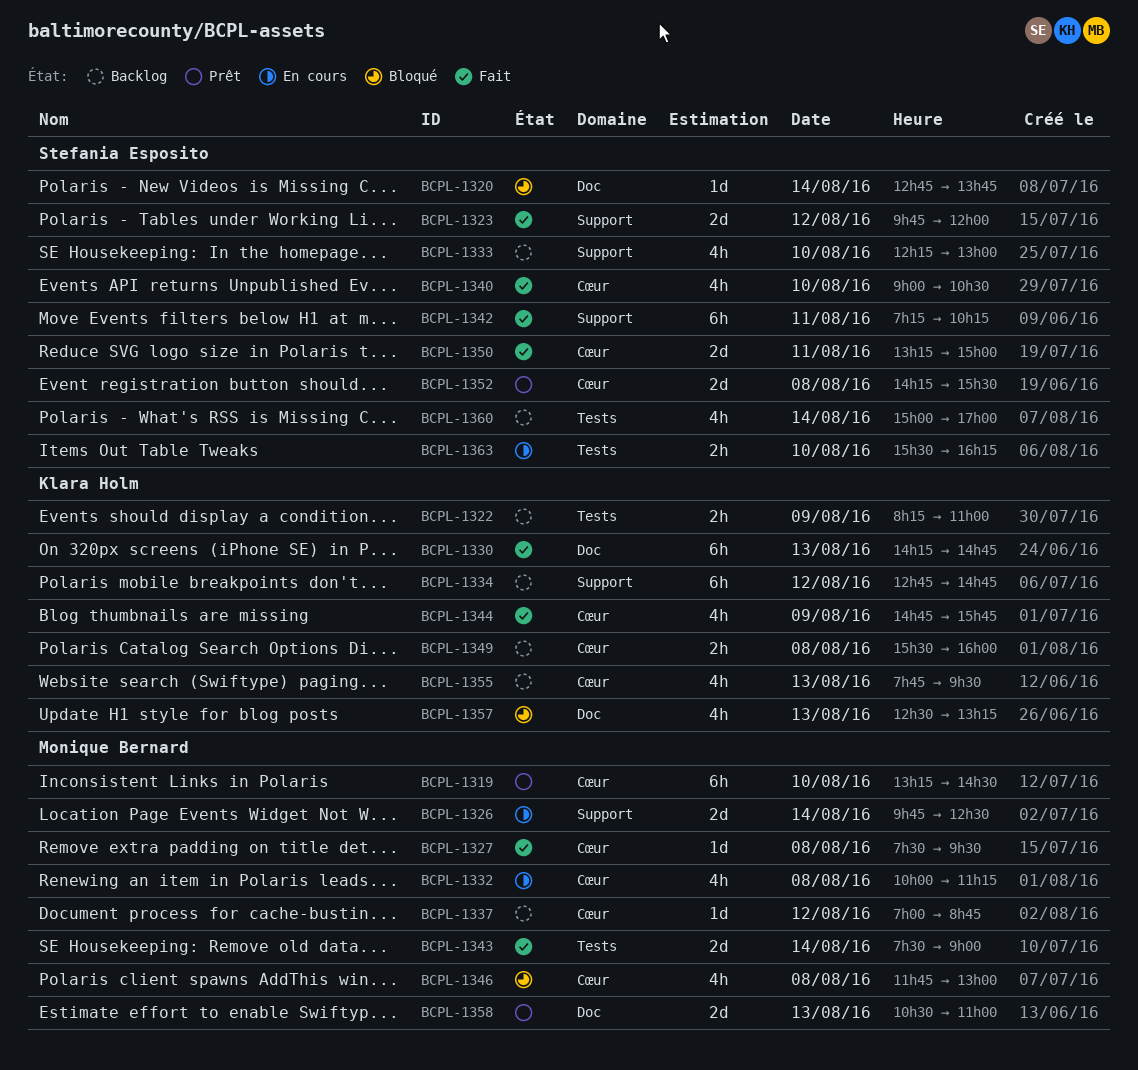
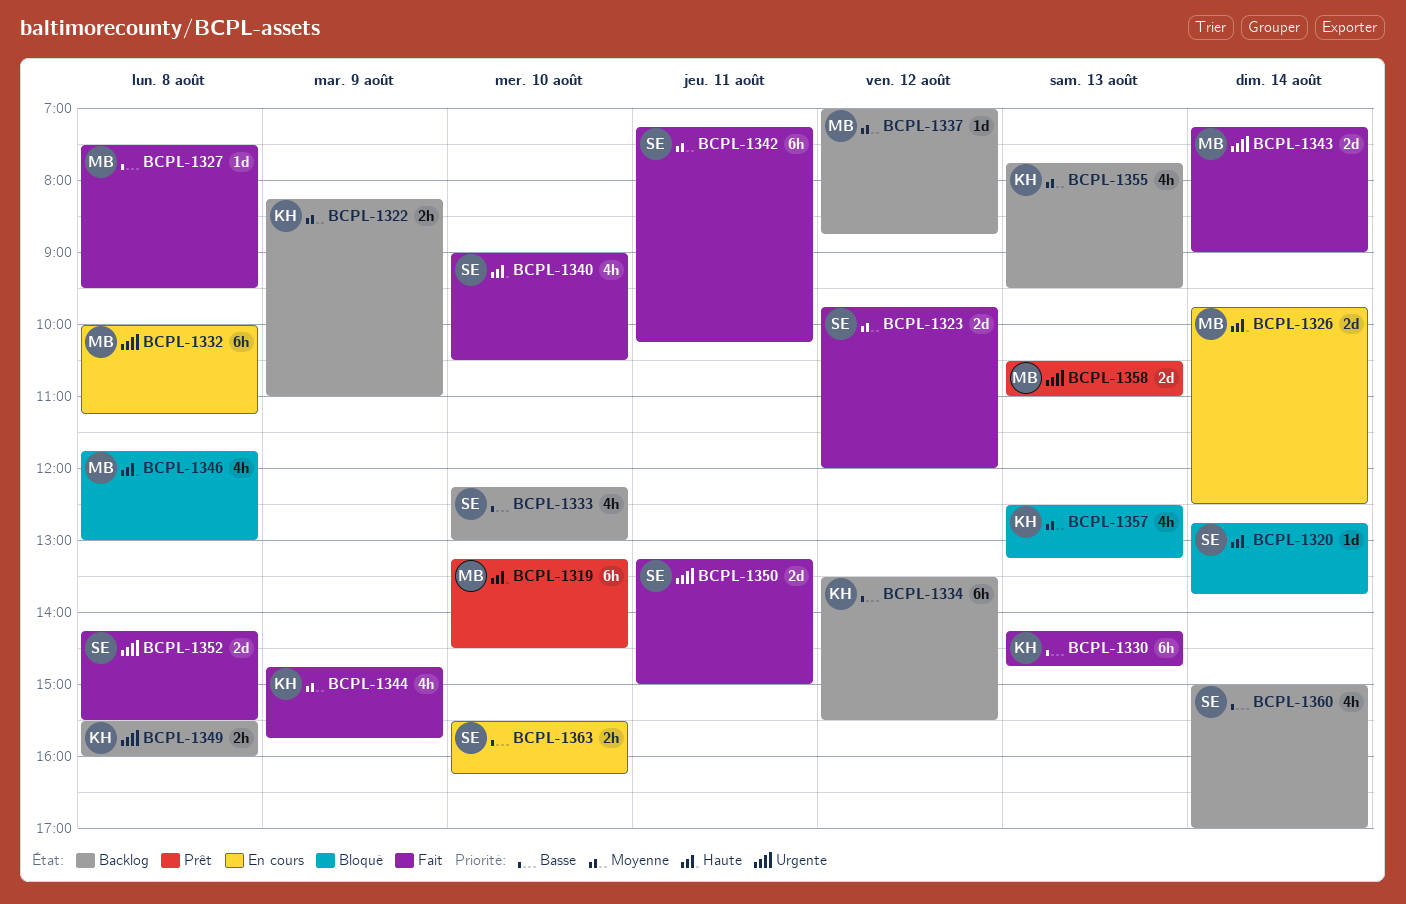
BCPL-1332, estimate: 4h -> 6h
BCPL-1334, begins: 12:45 -> 13:30
BCPL-1334, ends: 14:45 -> 15:30
BCPL-1343, begins: 07:30 -> 07:15
BCPL-1352, status: Prêt -> Fait

